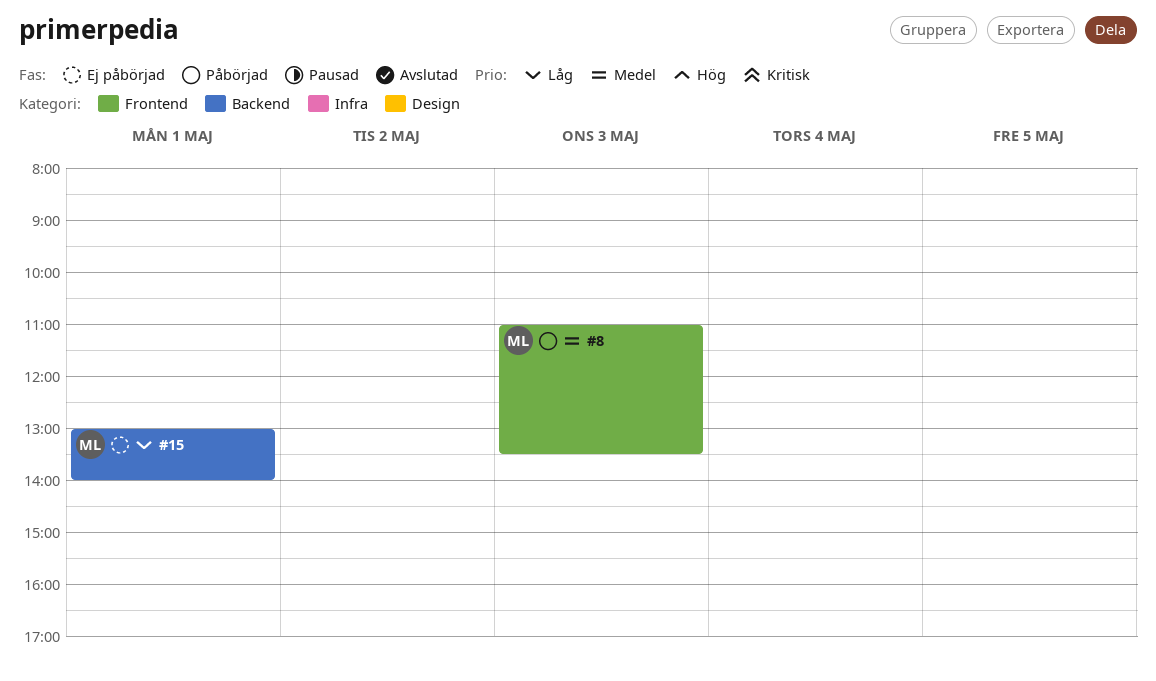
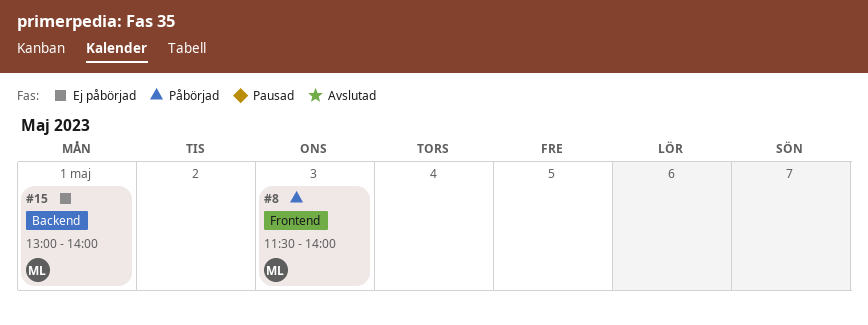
#8, begins: 11:00 -> 11:30
#8, ends: 13:30 -> 14:00

